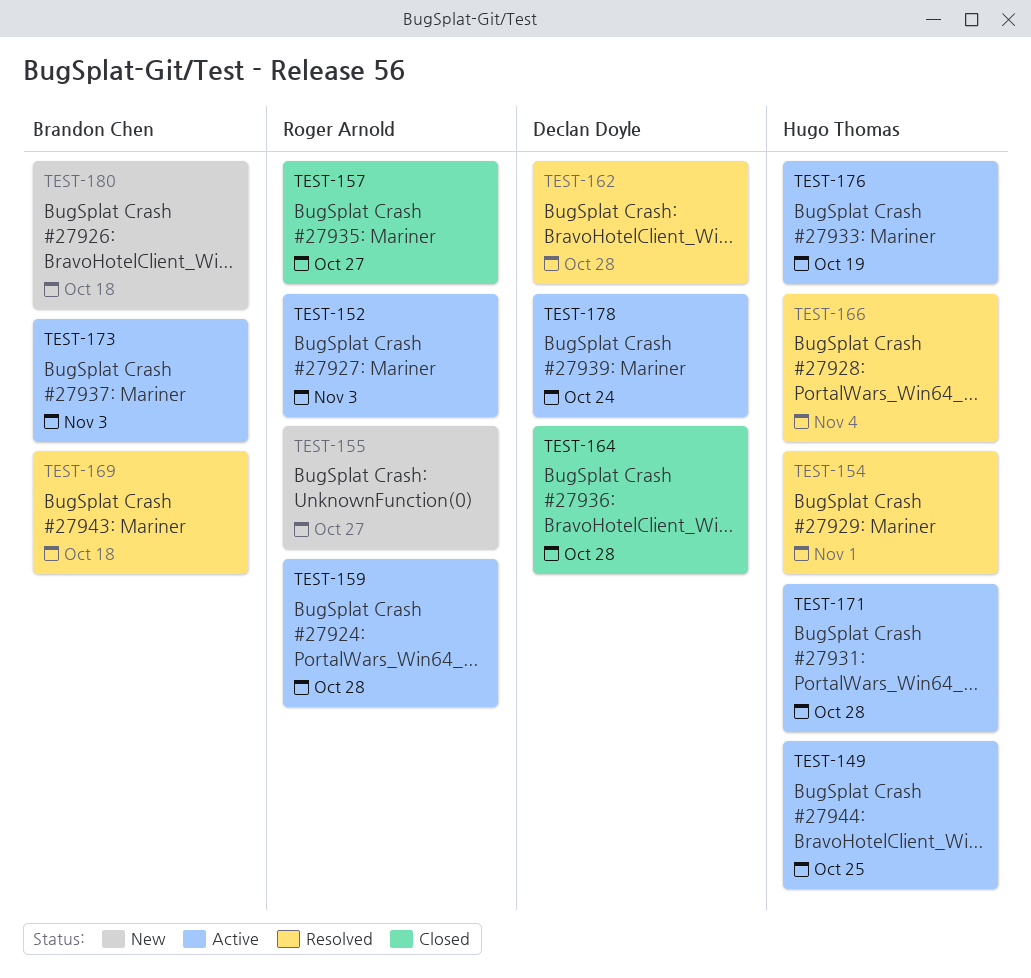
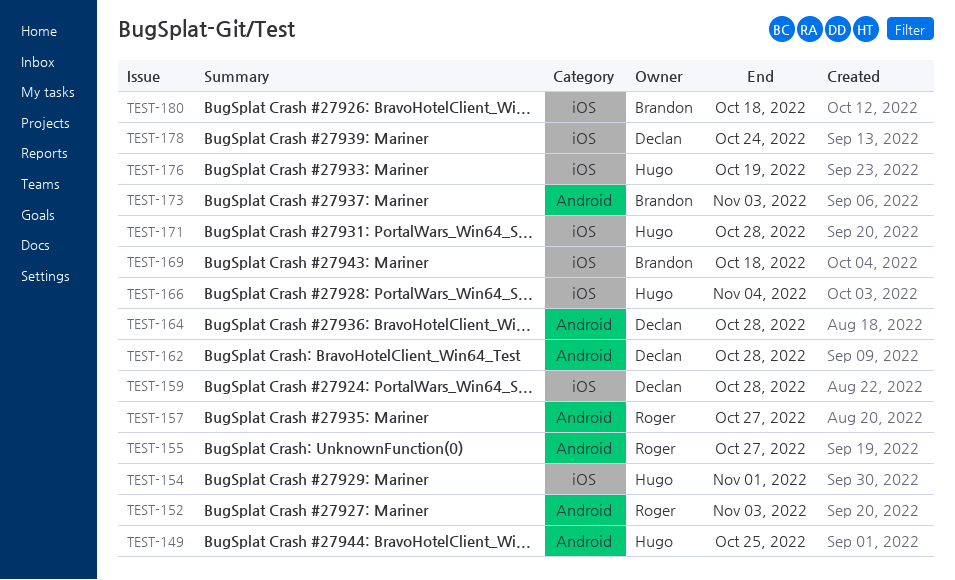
TEST-159, owner: Roger Arnold -> Declan Doyle

